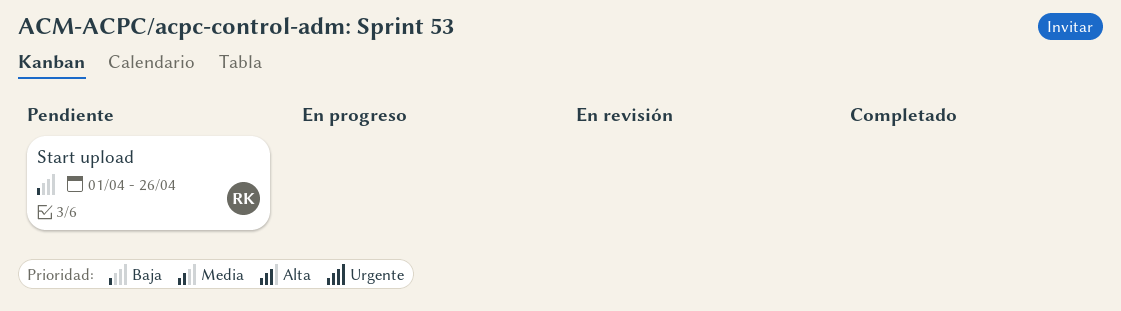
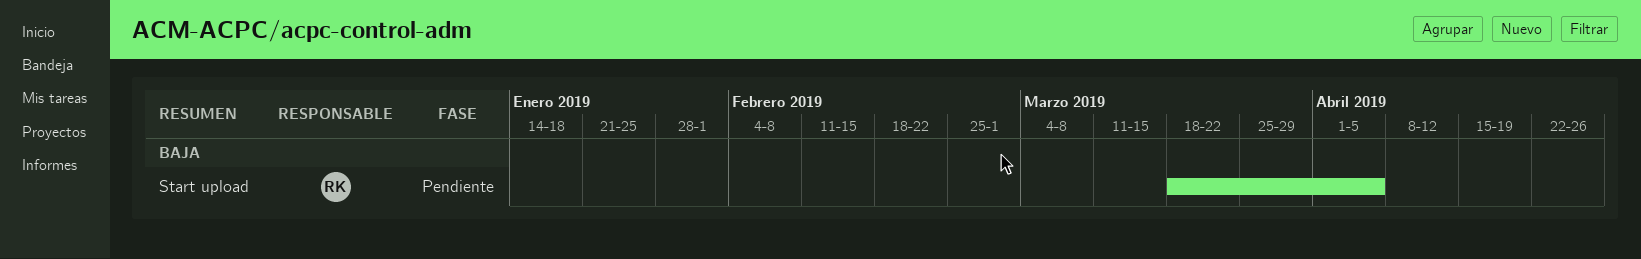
Start upload, start: Apr 1 -> Mar 18
Start upload, due: Apr 26 -> Apr 5

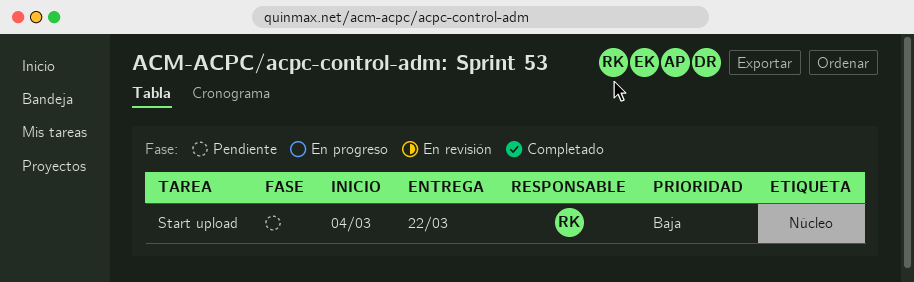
Start upload, start: Mar 18 -> Mar 4
Start upload, due: Apr 5 -> Mar 22

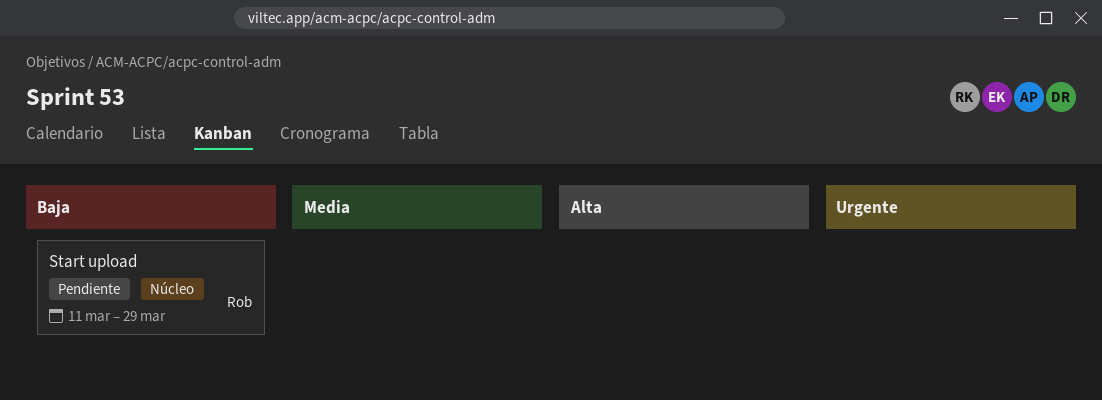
Start upload, start: Mar 4 -> Mar 11
Start upload, due: Mar 22 -> Mar 29

